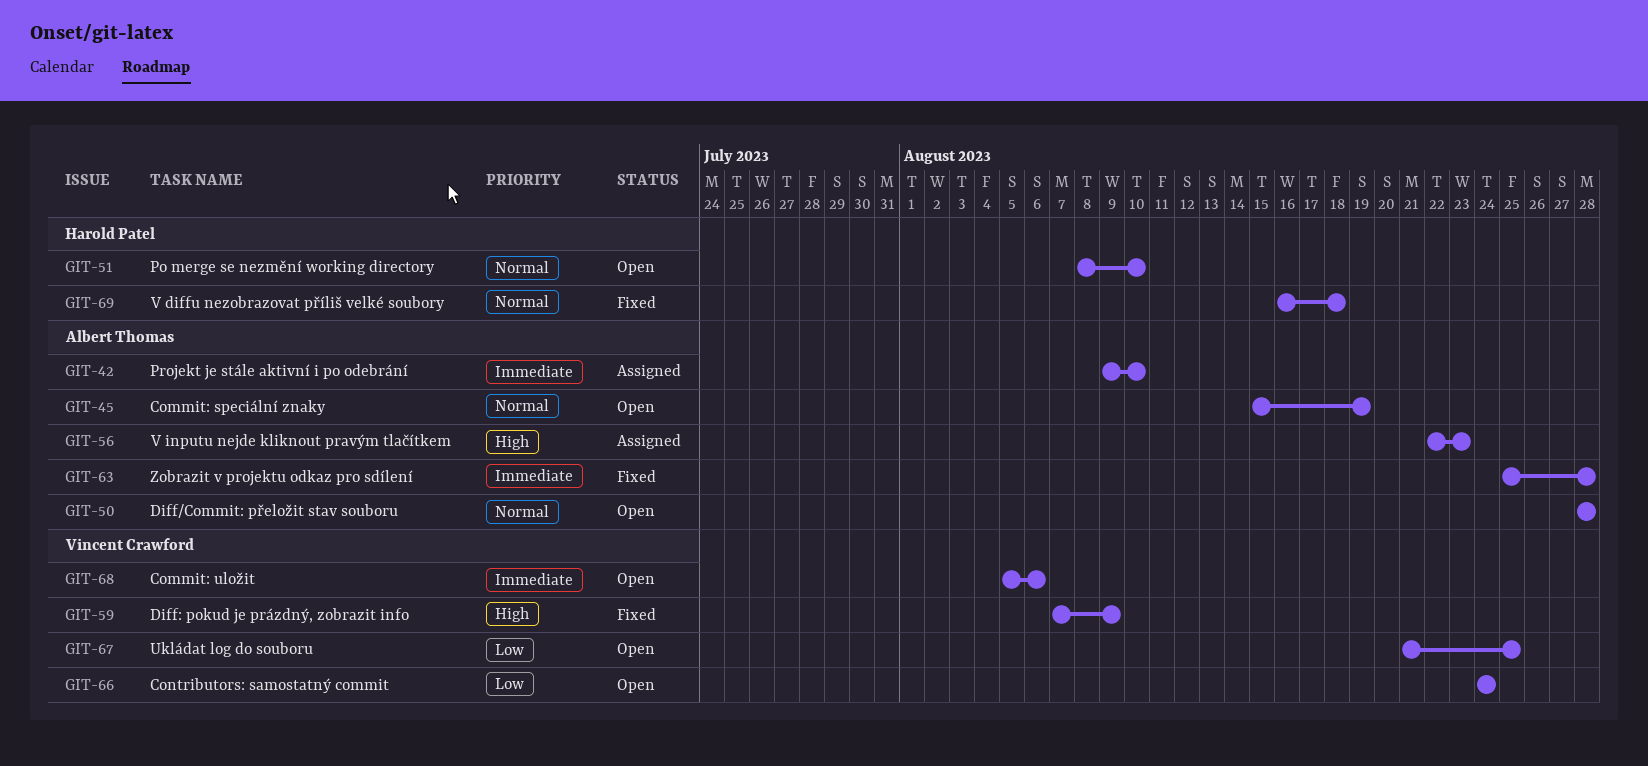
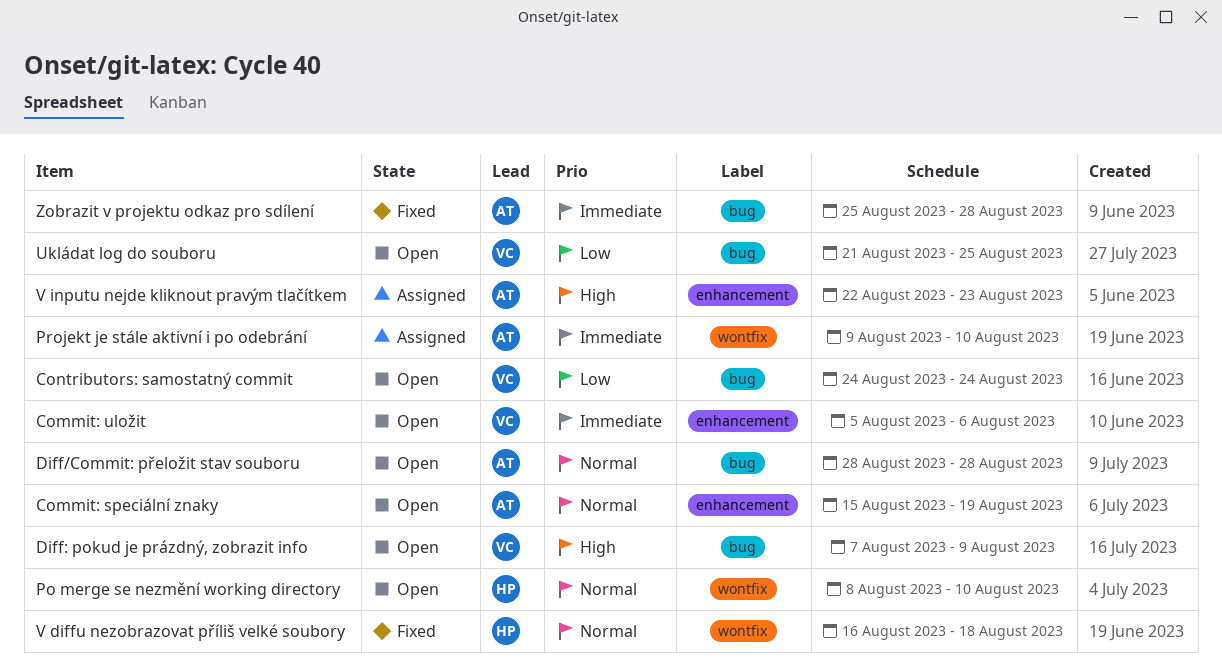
Diff: pokud je prázdný, zobrazit info, status: Fixed -> Open

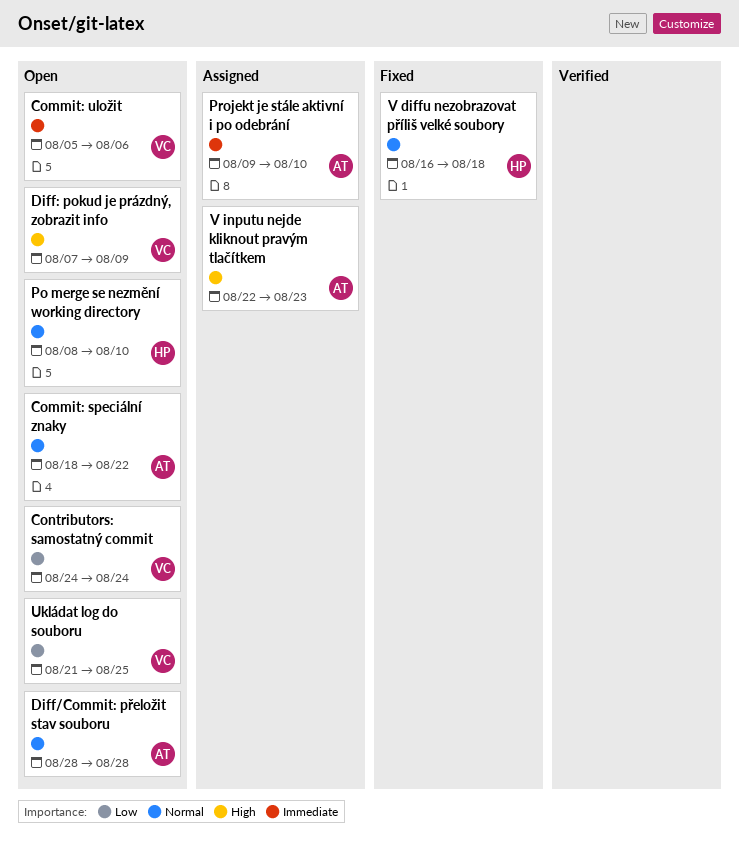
Commit: speciální znaky, start: Aug 15 -> Aug 18
Commit: speciální znaky, due: Aug 19 -> Aug 22
Zobrazit v projektu odkaz pro sdílení: present -> none

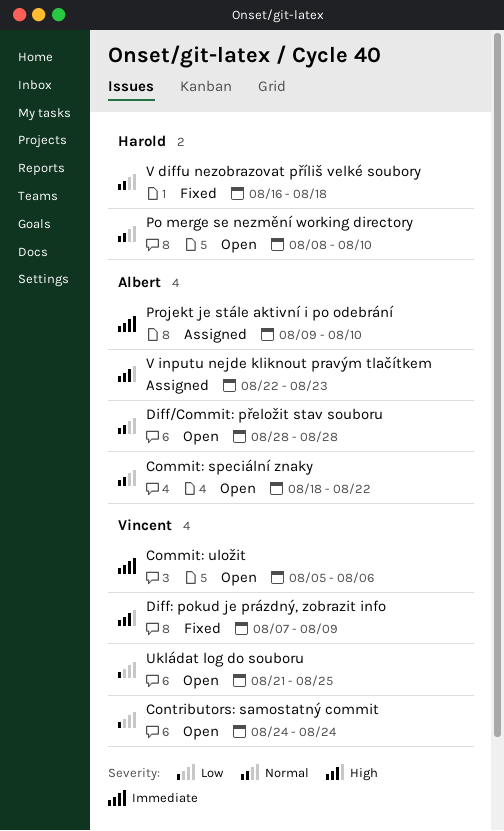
Diff: pokud je prázdný, zobrazit info, status: Open -> Fixed

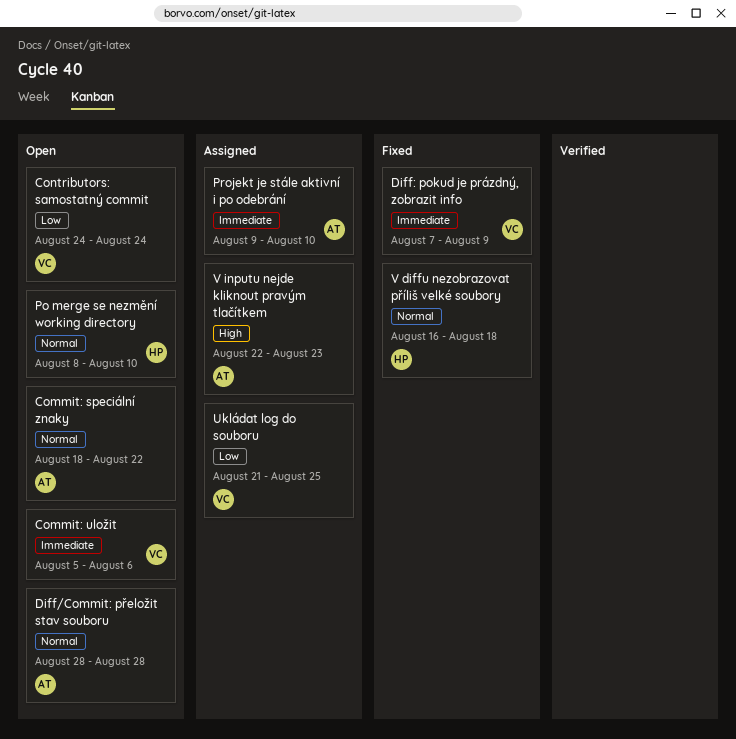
Diff: pokud je prázdný, zobrazit info, priority: High -> Immediate
Ukládat log do souboru, status: Open -> Assigned

